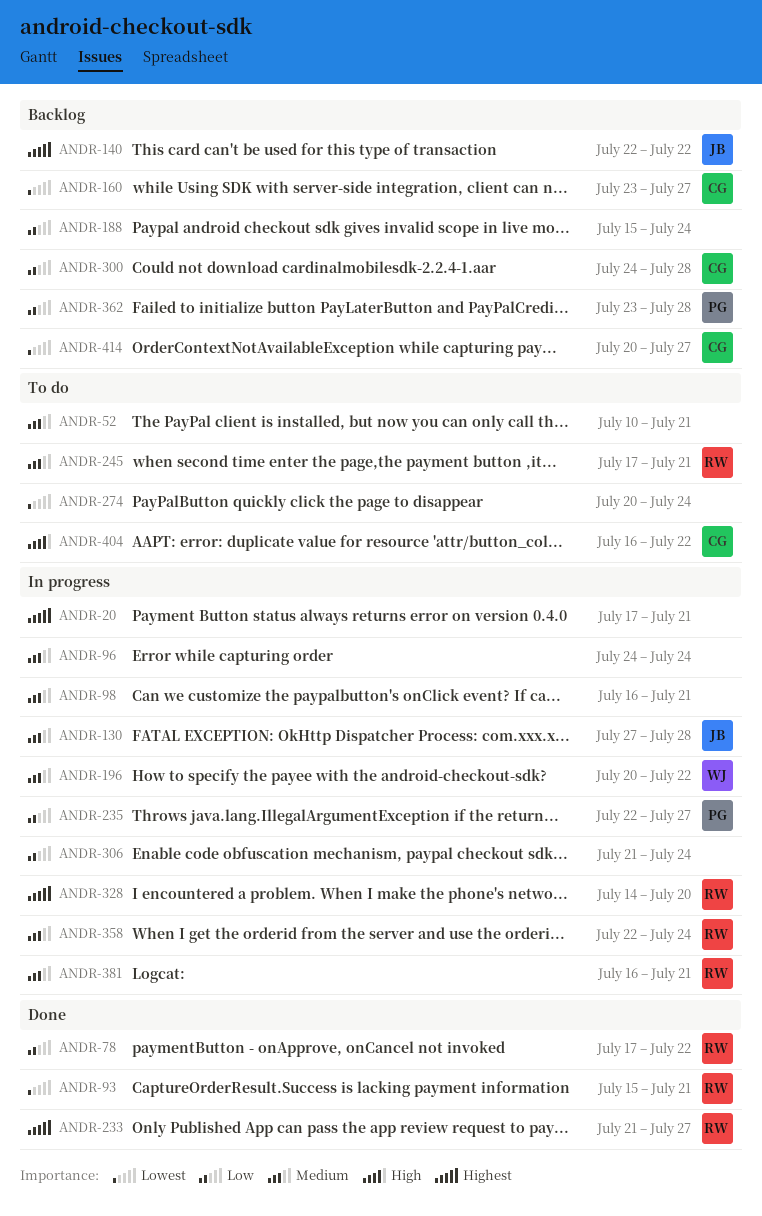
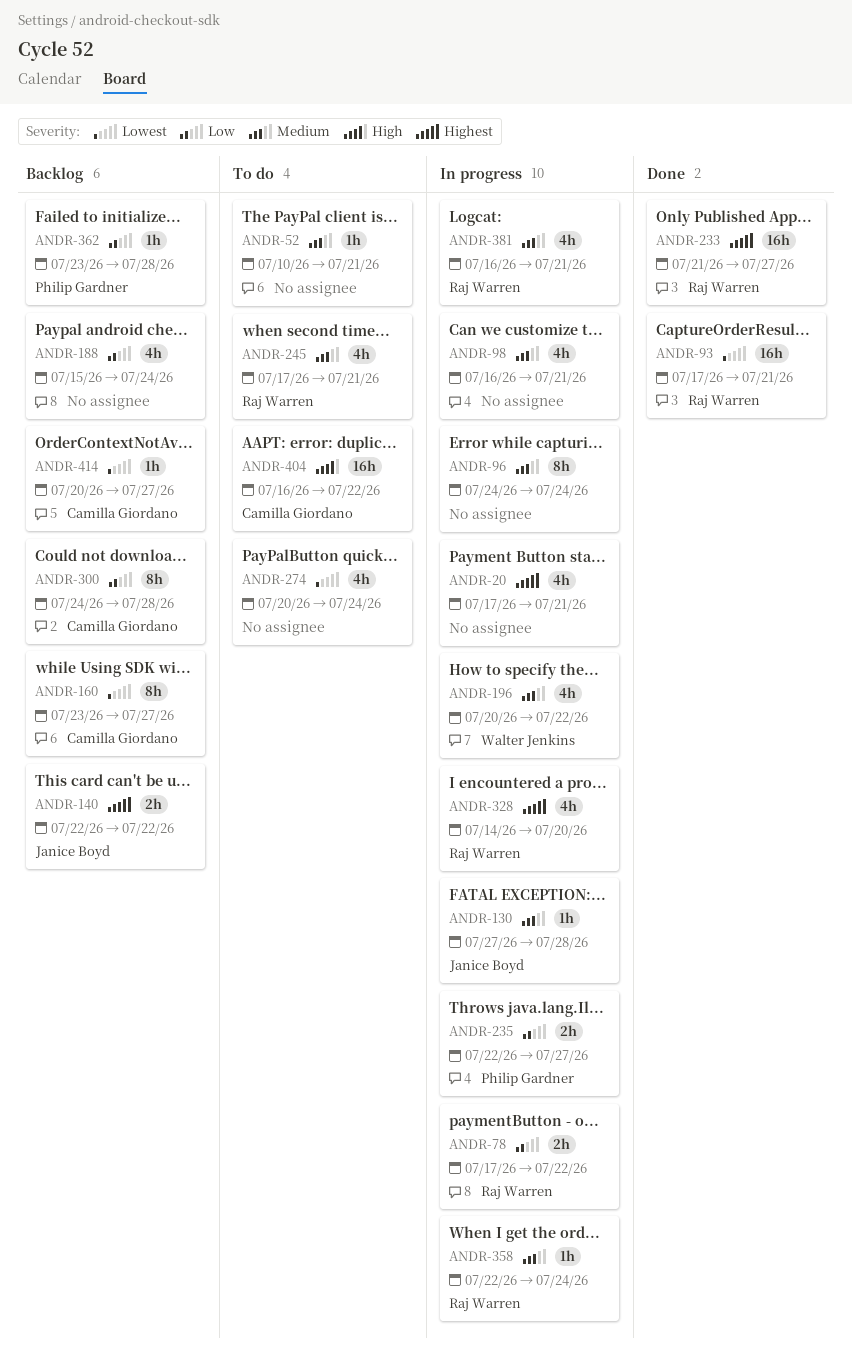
ANDR-78, status: Done -> In progress
ANDR-93, start: Jul 15 -> Jul 17
ANDR-306: present -> none

